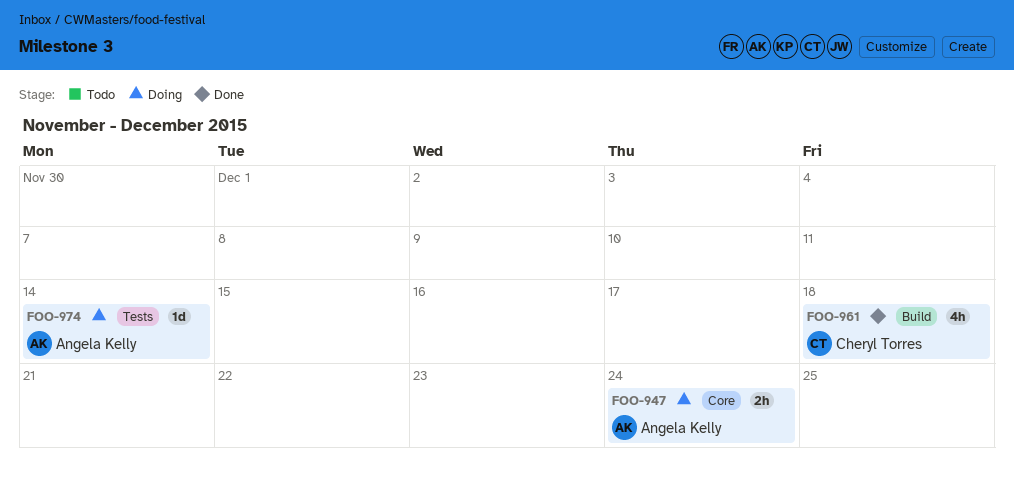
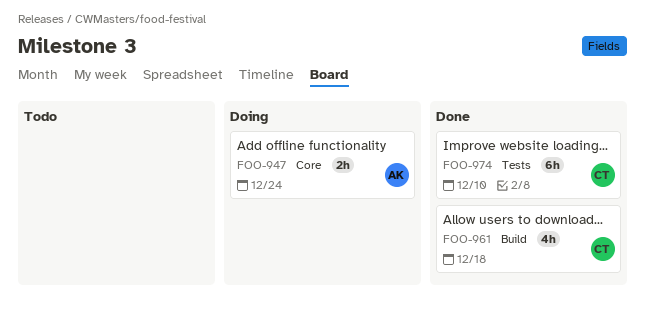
FOO-974, status: Doing -> Done
FOO-974, owner: Angela Kelly -> Cheryl Torres
FOO-974, estimate: 1d -> 6h
FOO-974, due: Dec 14 -> Dec 10

